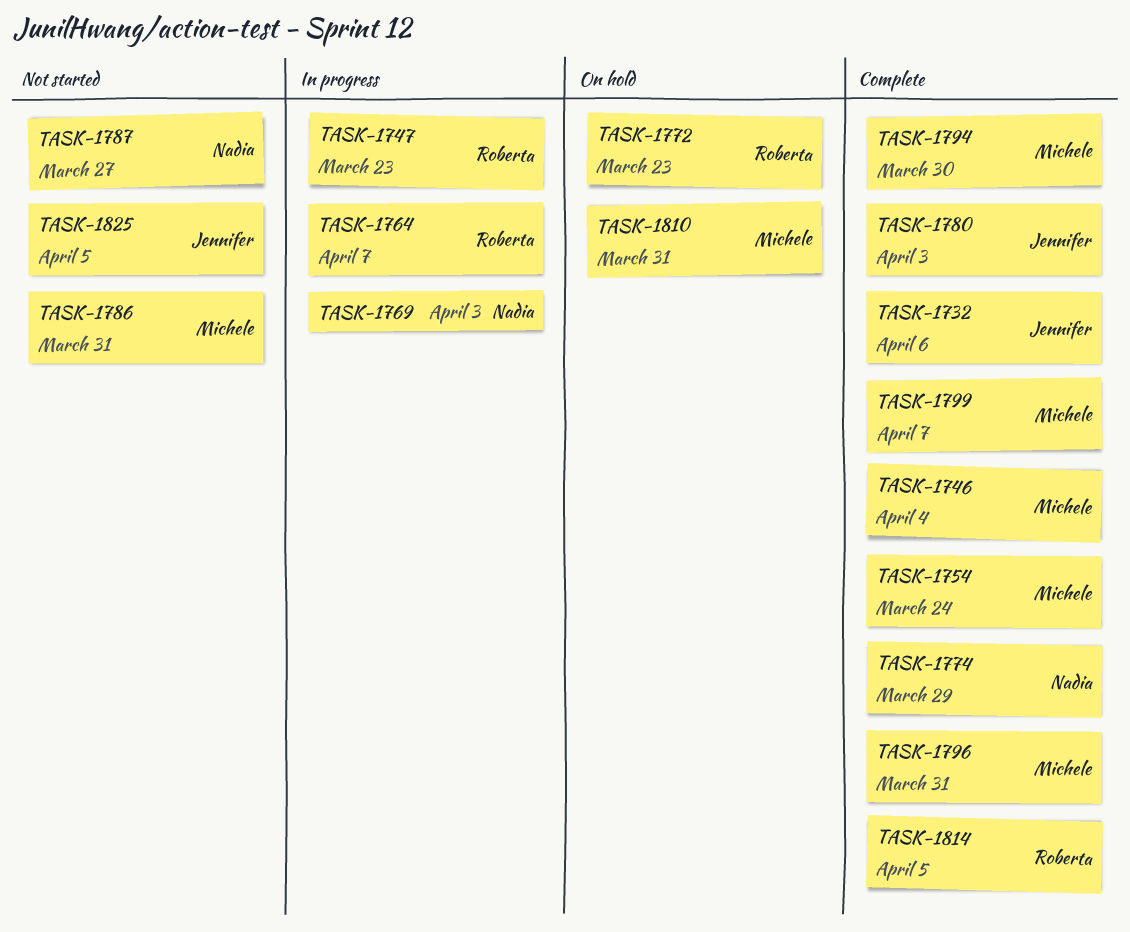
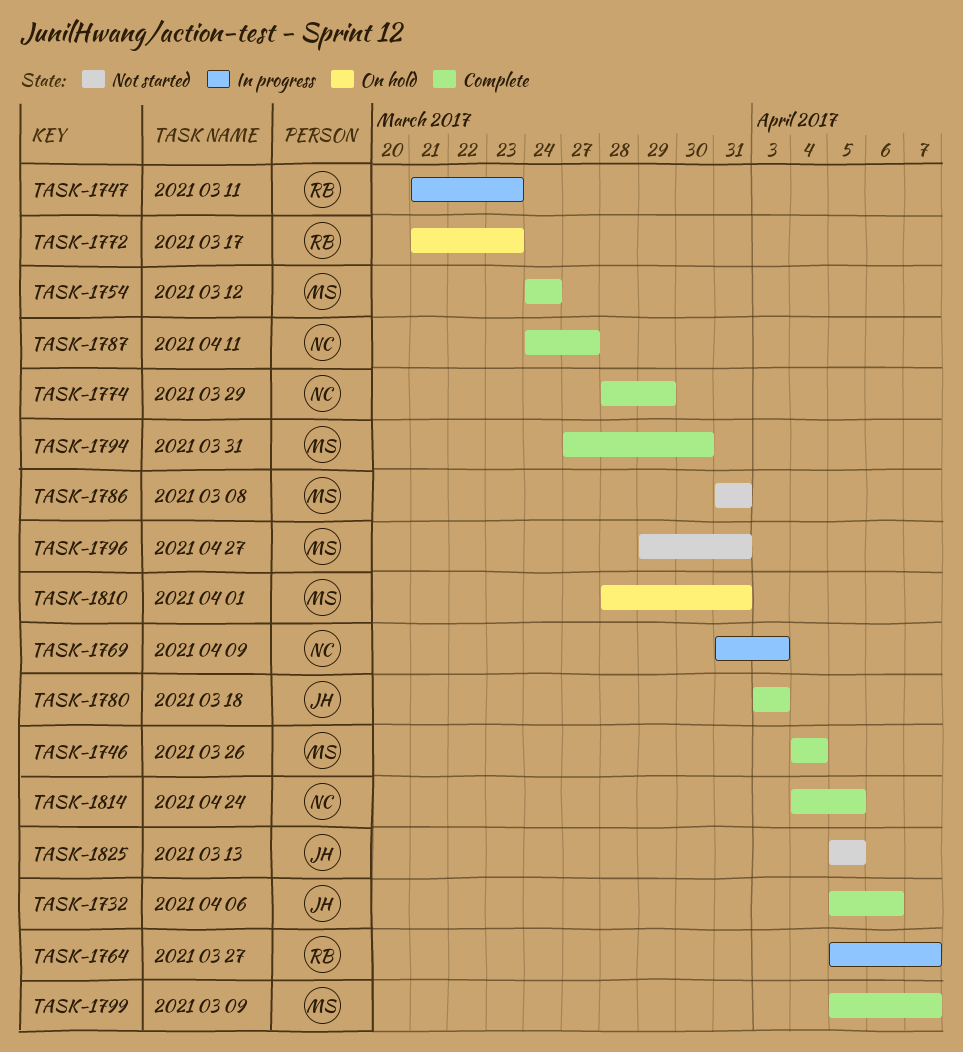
TASK-1787, status: Not started -> Complete
TASK-1796, status: Complete -> Not started
TASK-1814, owner: Roberta -> Nadia

